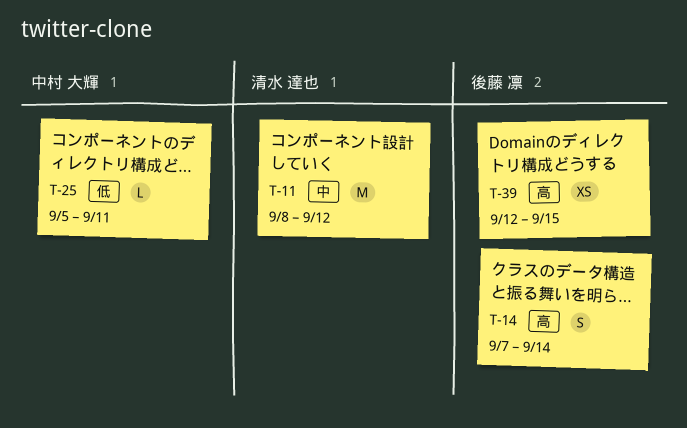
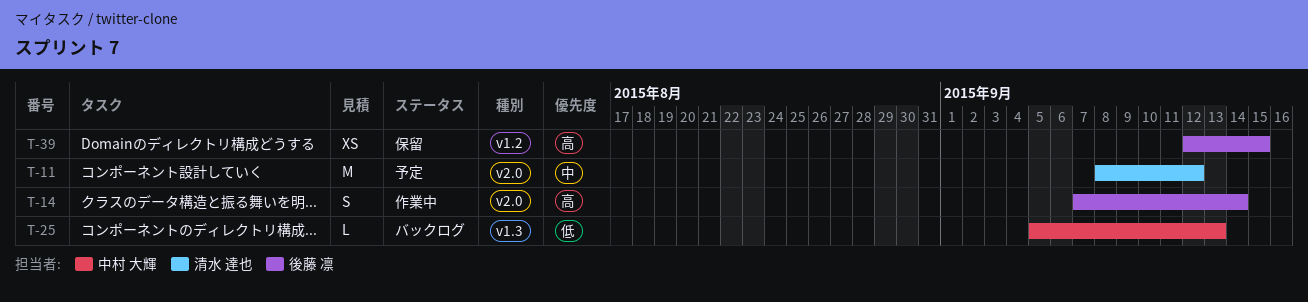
T-25, due: Sep 11 -> Sep 13

